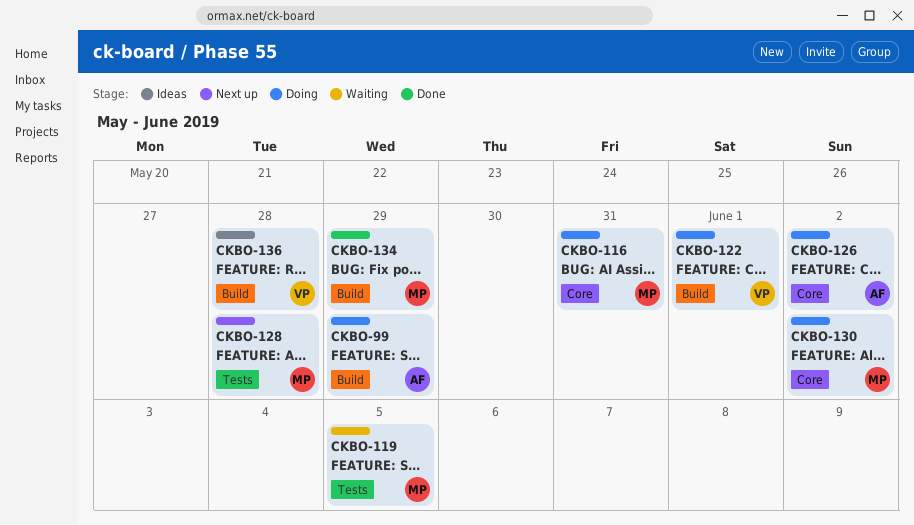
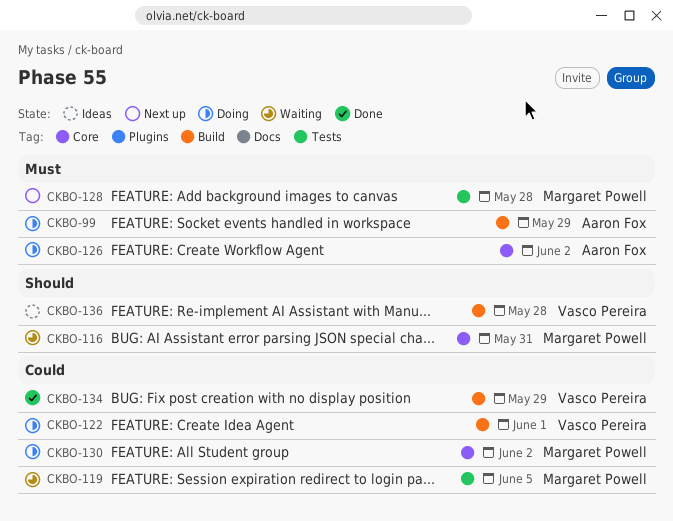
CKBO-116, status: Doing -> Waiting
CKBO-134, owner: Margaret Powell -> Vasco Pereira

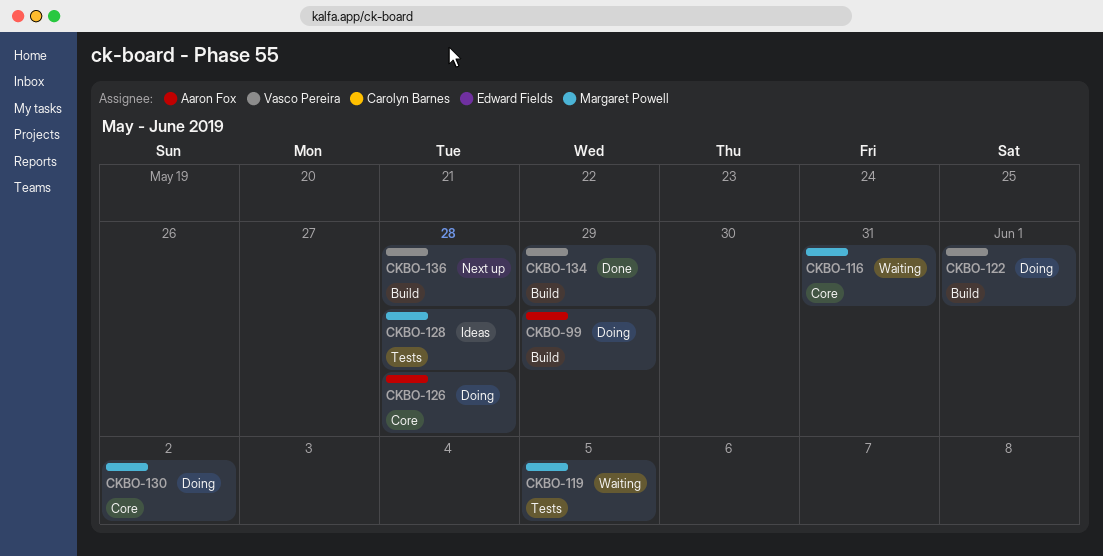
CKBO-126, due: Jun 2 -> May 28
CKBO-128, status: Next up -> Ideas
CKBO-136, status: Ideas -> Next up

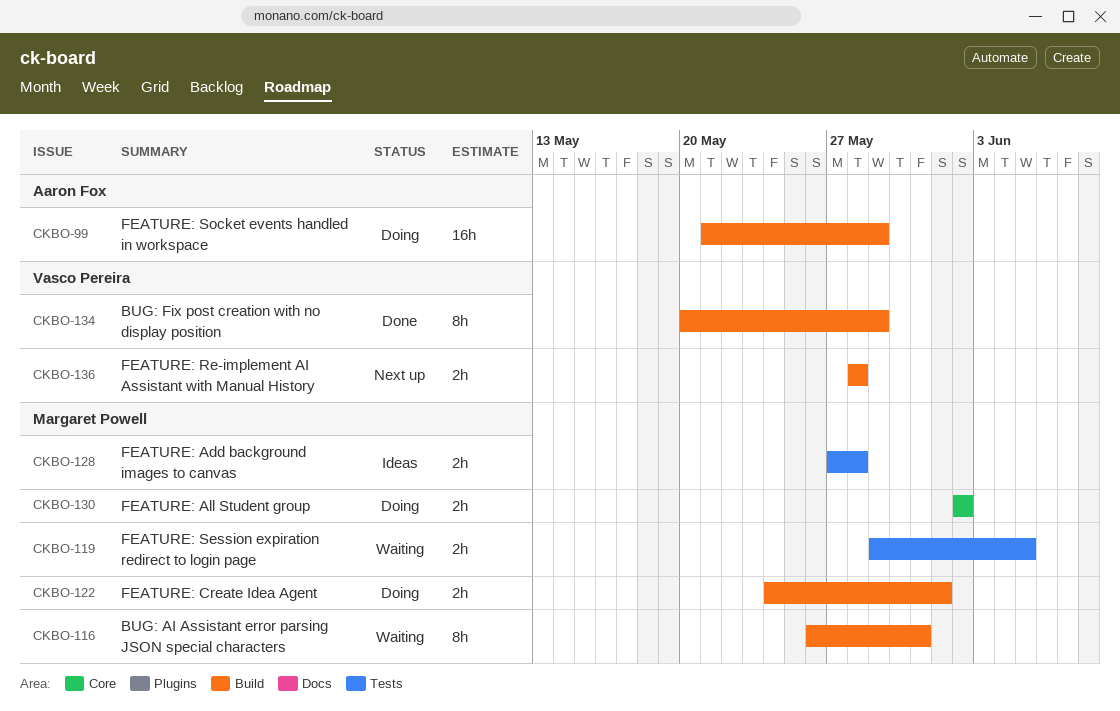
CKBO-116, label: Core -> Build
CKBO-122, owner: Vasco Pereira -> Margaret Powell
CKBO-126: present -> none

